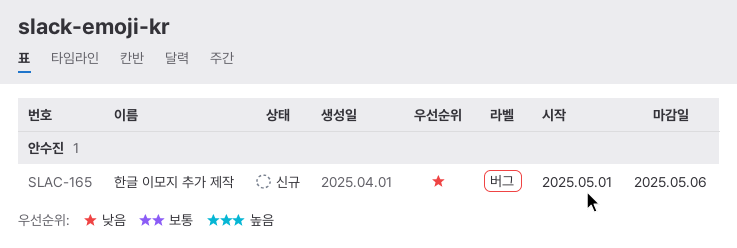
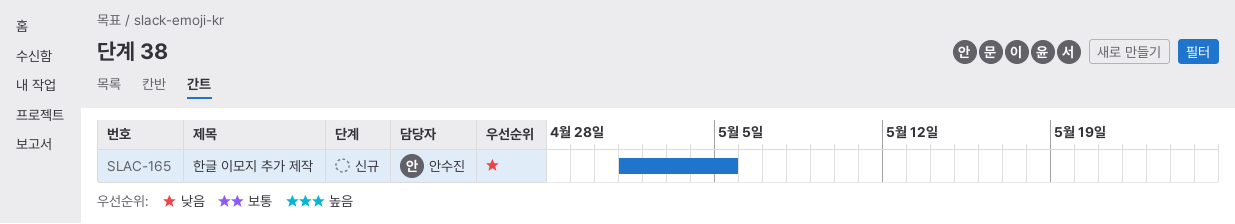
SLAC-165, due: May 6 -> May 5

